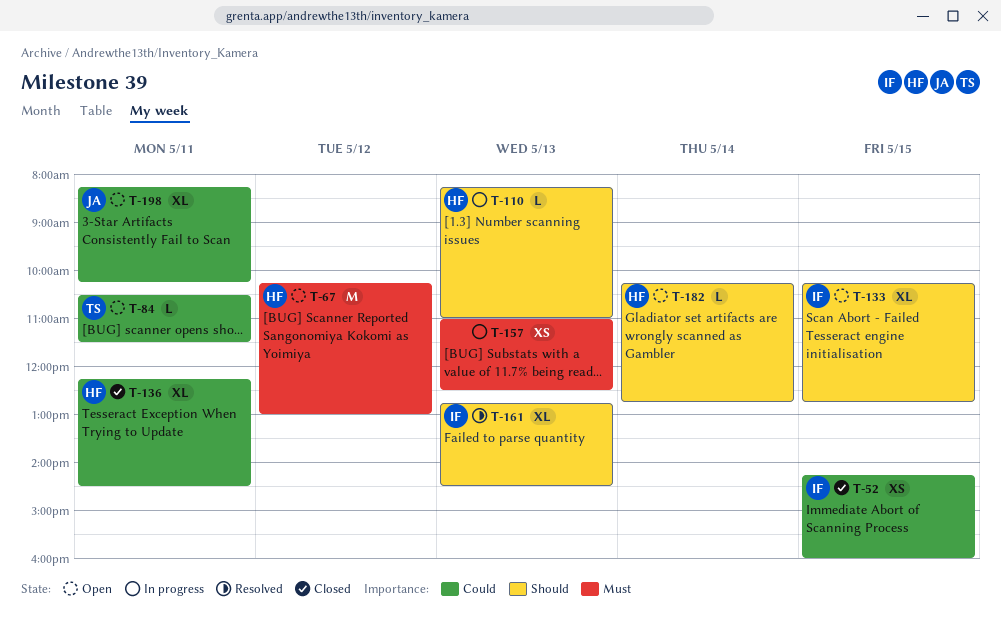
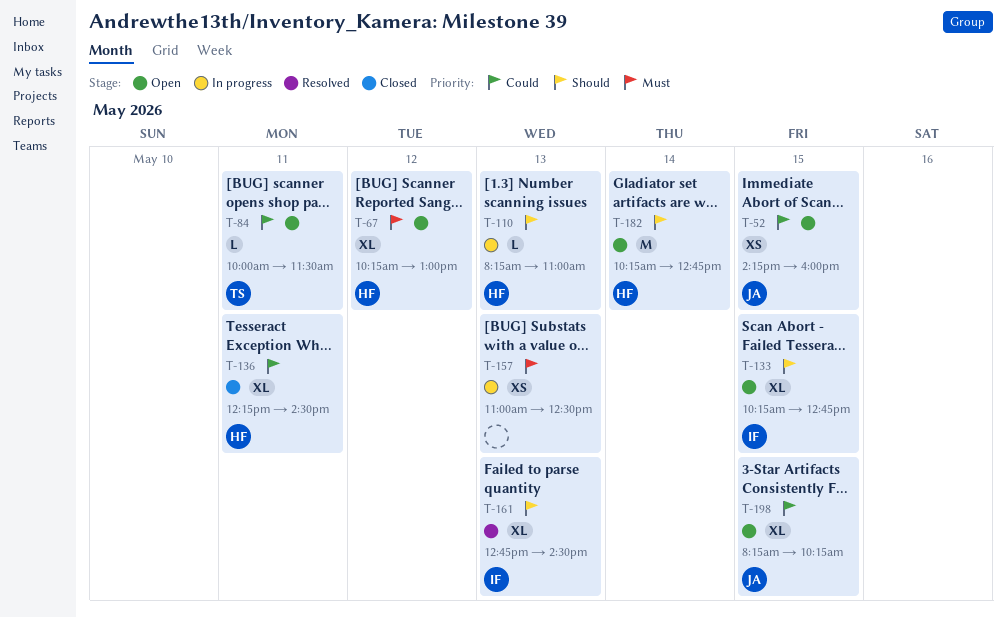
T-52, status: Closed -> Open
T-52, owner: IF -> JA
T-67, estimate: M -> XL
T-84, begins: 10:30 -> 10:00
T-182, estimate: L -> M
T-198, day: May 11 -> May 15

